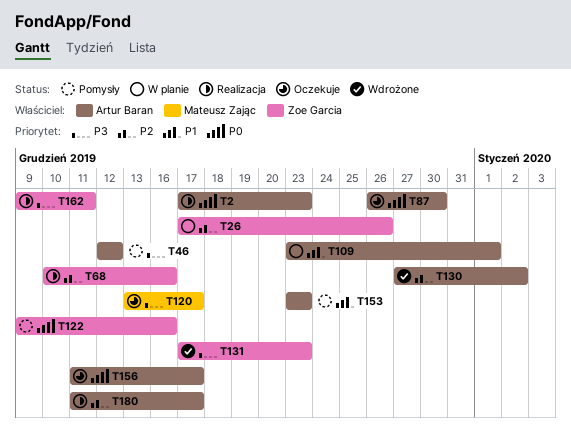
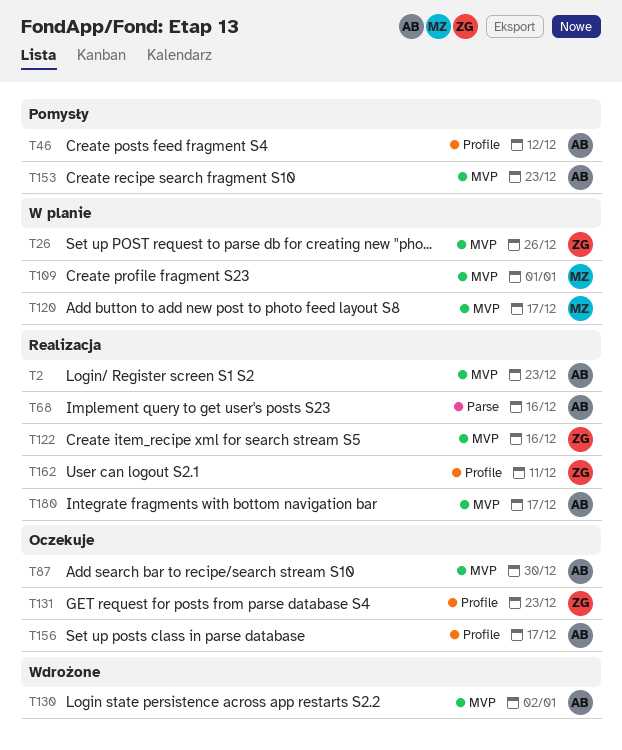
T68, owner: Zoe Garcia -> Artur Baran
T109, owner: Artur Baran -> Mateusz Zając
T120, status: Oczekuje -> W planie
T122, status: Pomysły -> Realizacja
T131, status: Wdrożone -> Oczekuje

